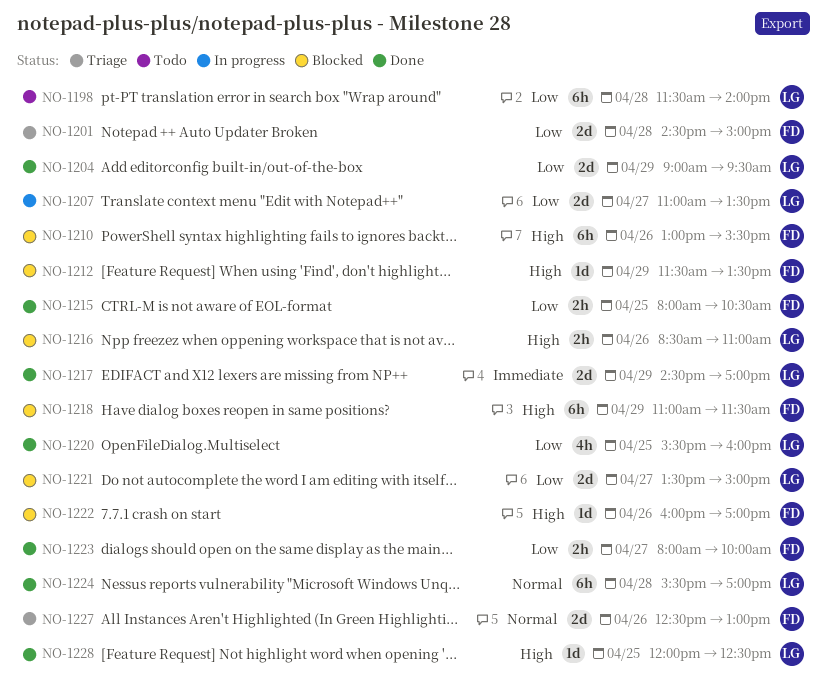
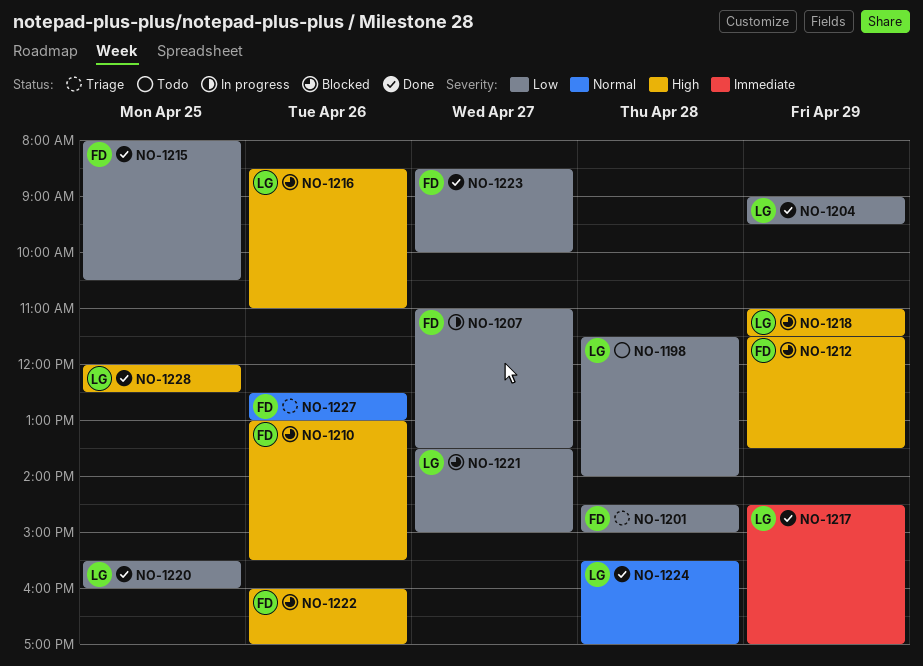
NO-1207, owner: LG -> FD
NO-1218, owner: FD -> LG
NO-1223, begins: 08:00 -> 08:30

